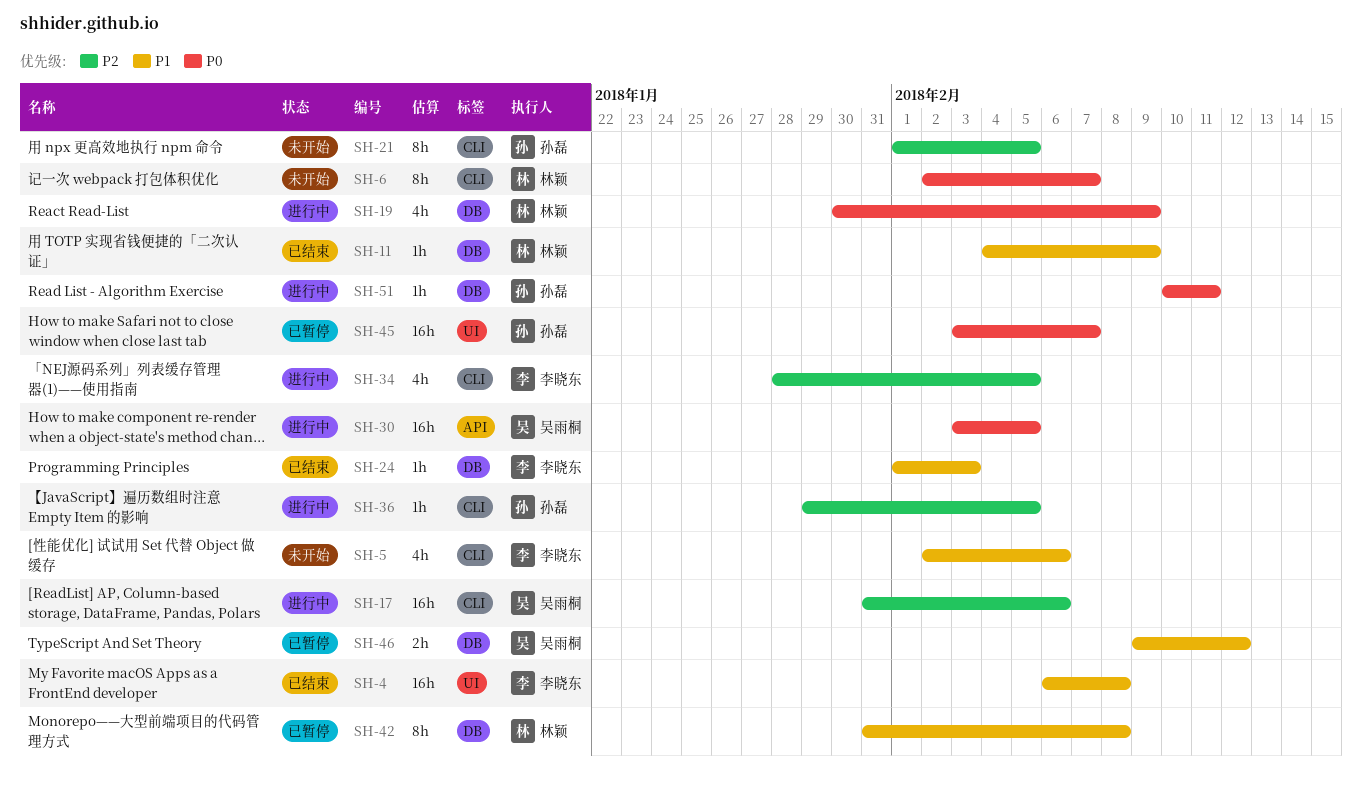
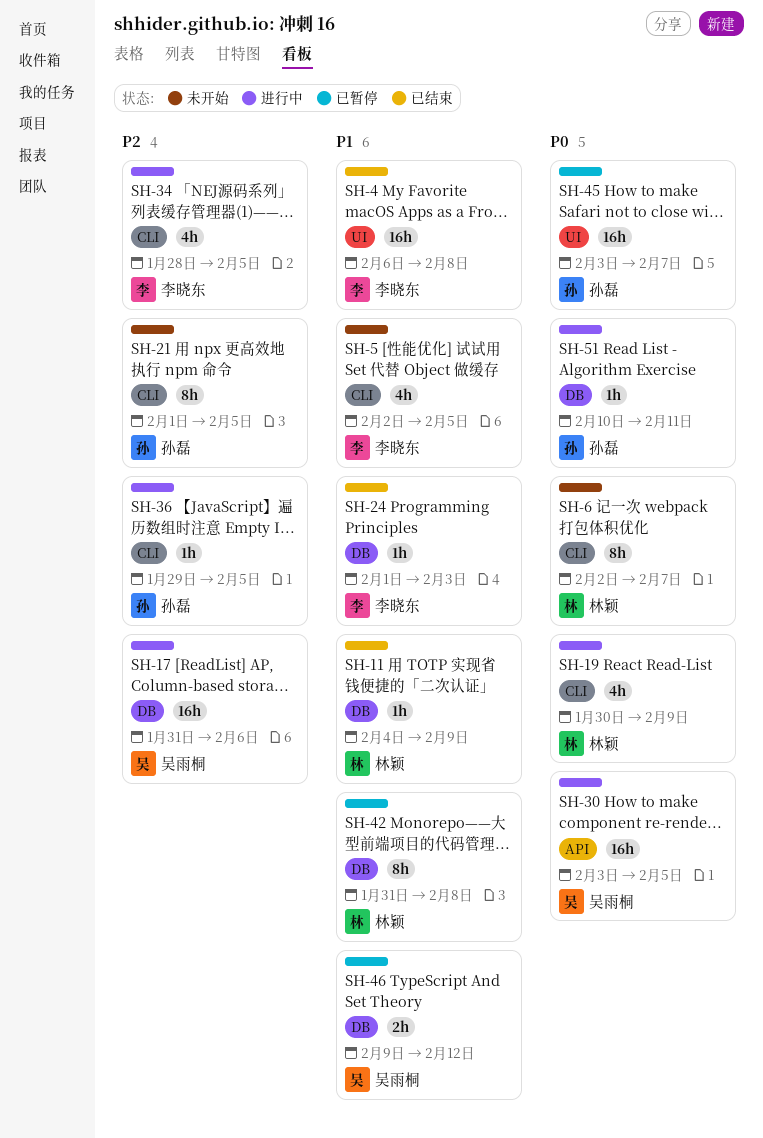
SH-5, due: Feb 6 -> Feb 5
SH-17, label: CLI -> DB
SH-19, label: DB -> CLI

